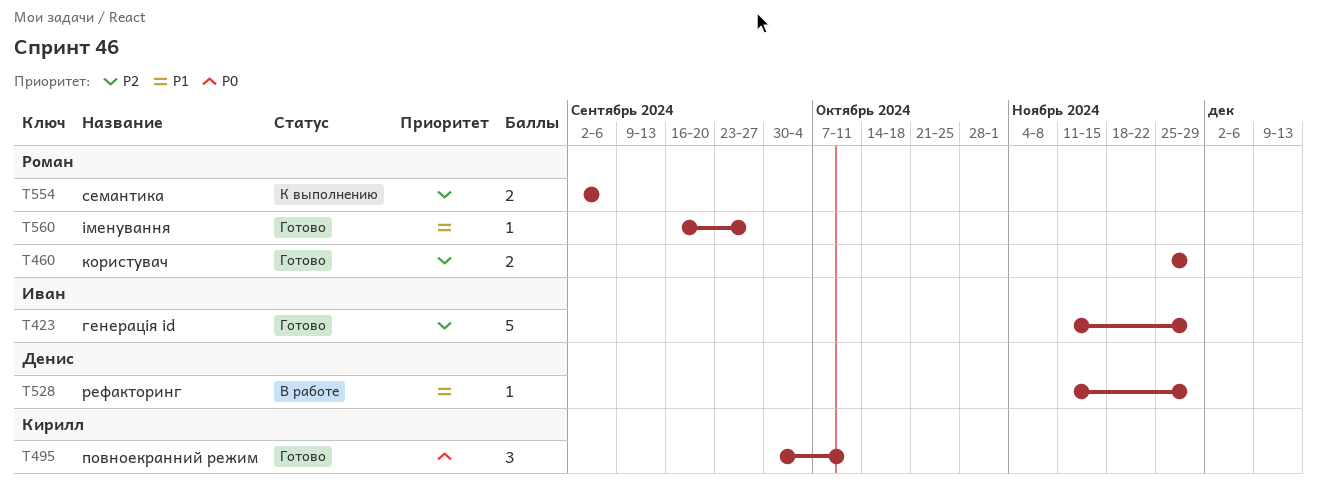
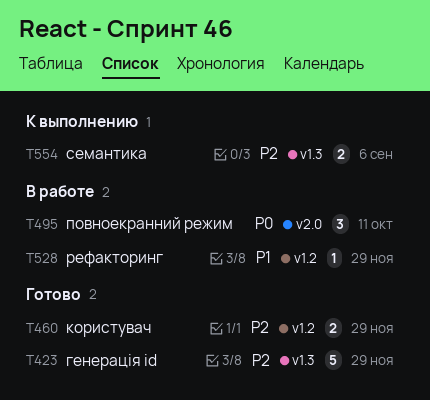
T495, status: Готово -> В работе
T560: present -> none

